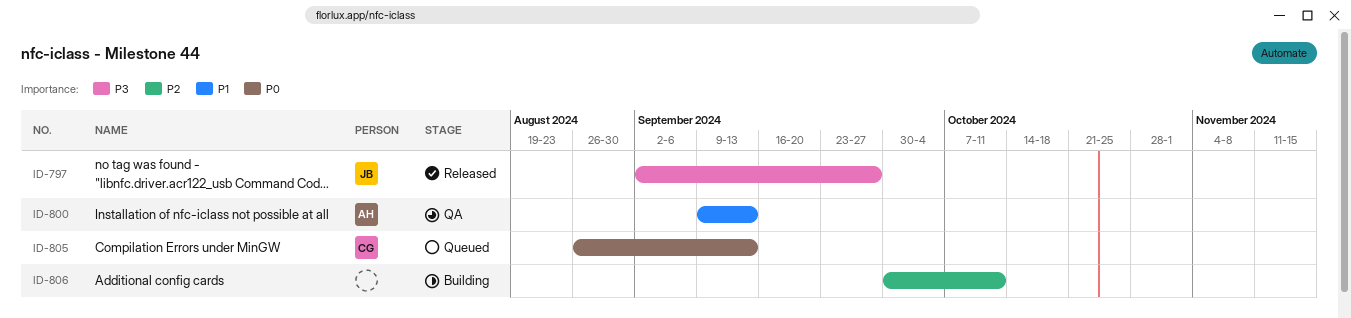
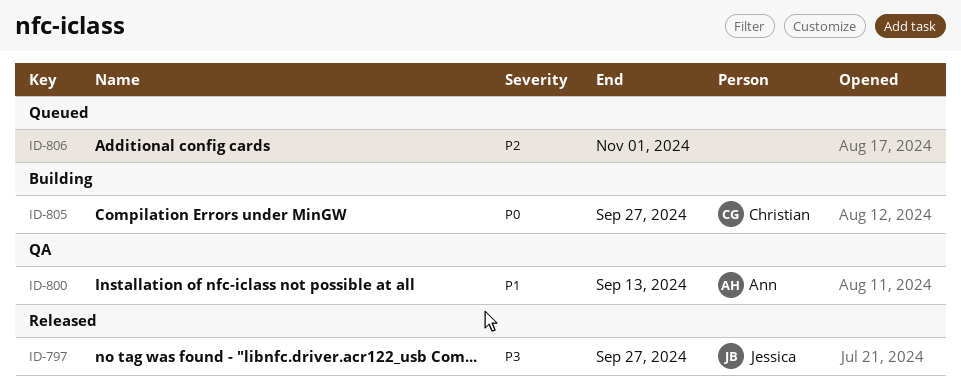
ID-805, status: Queued -> Building
ID-805, due: Sep 13 -> Sep 27
ID-806, status: Building -> Queued
ID-806, due: Oct 11 -> Nov 1

